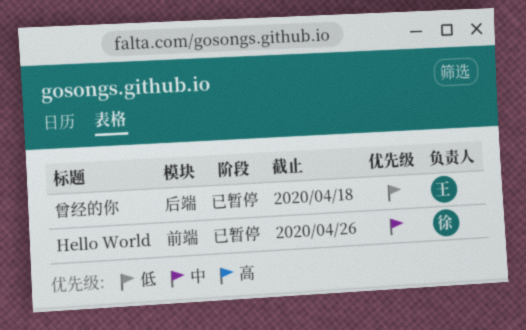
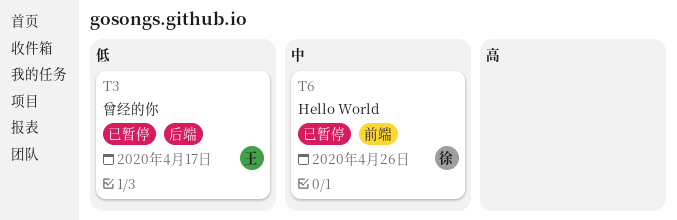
曾经的你, due: Apr 18 -> Apr 17

